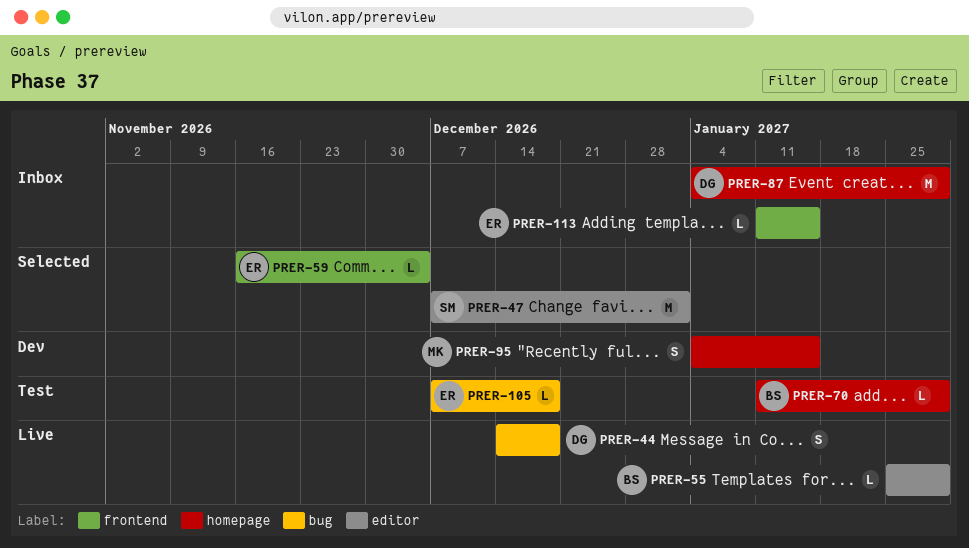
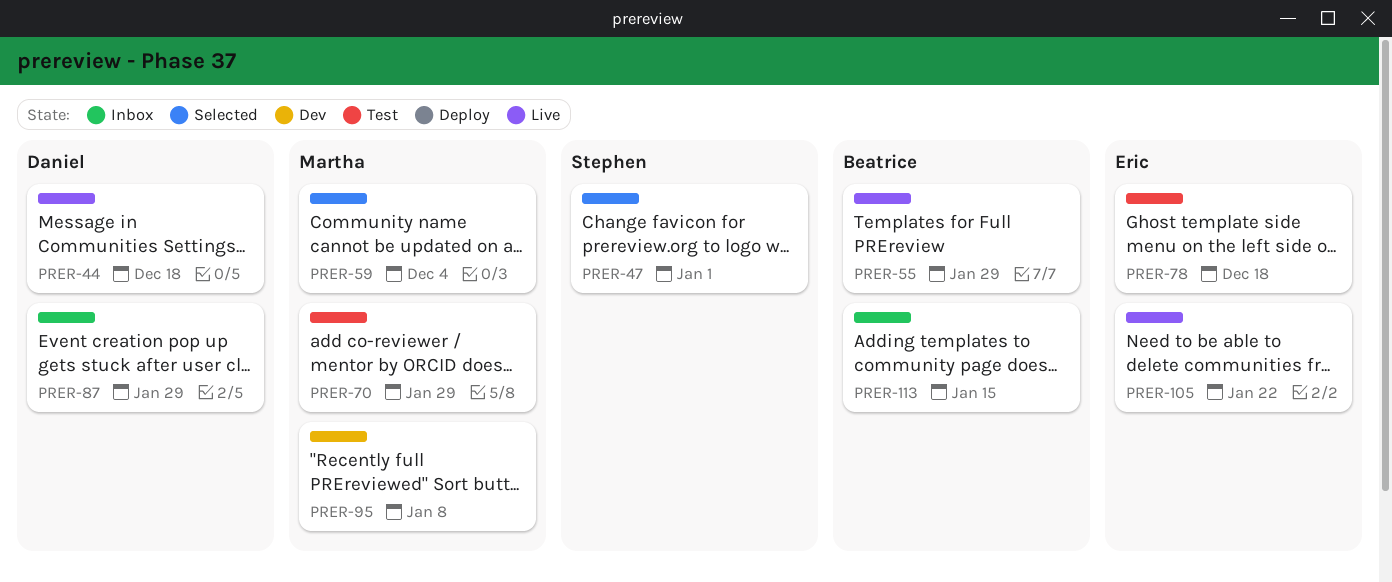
PRER-59, owner: Eric -> Martha
PRER-70, owner: Beatrice -> Martha
PRER-78: none -> present
PRER-95, due: Jan 15 -> Jan 8
PRER-105, status: Test -> Live
PRER-105, due: Dec 18 -> Jan 22
PRER-113, owner: Eric -> Beatrice

